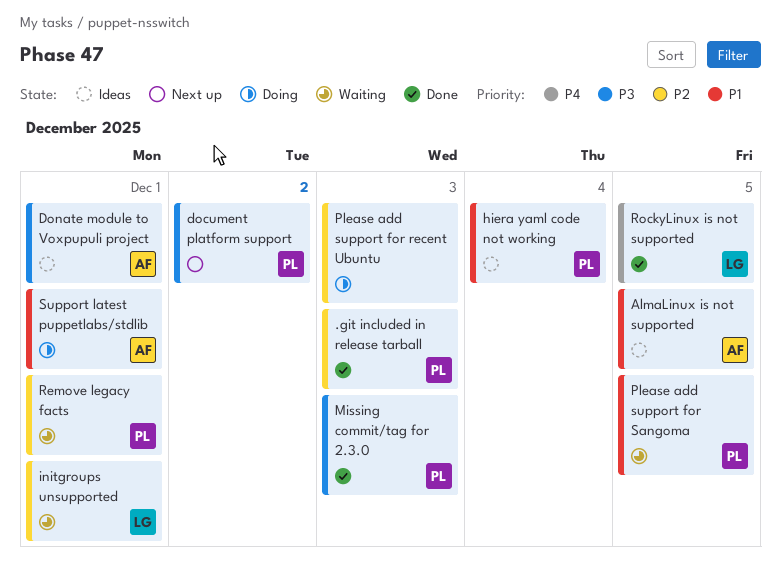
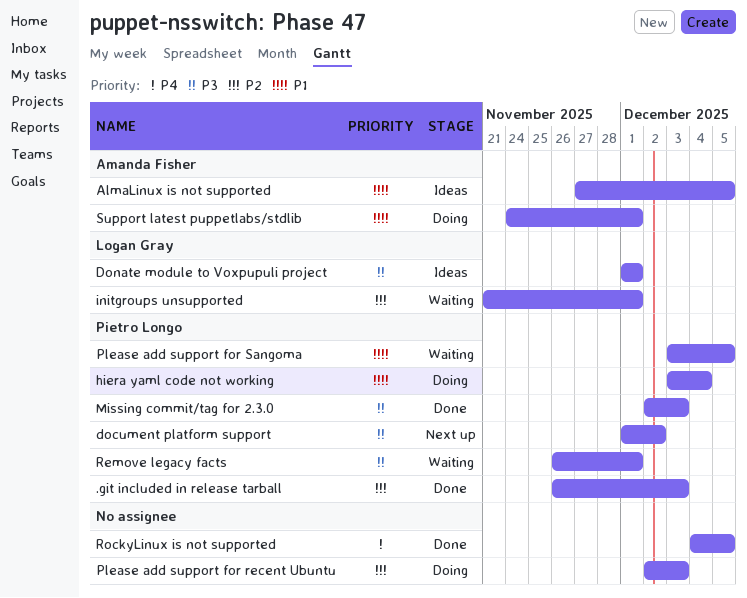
Donate module to Voxpupuli project, owner: Amanda Fisher -> Logan Gray
hiera yaml code not working, status: Ideas -> Doing
Remove legacy facts, priority: P2 -> P3
RockyLinux is not supported, owner: Logan Gray -> none

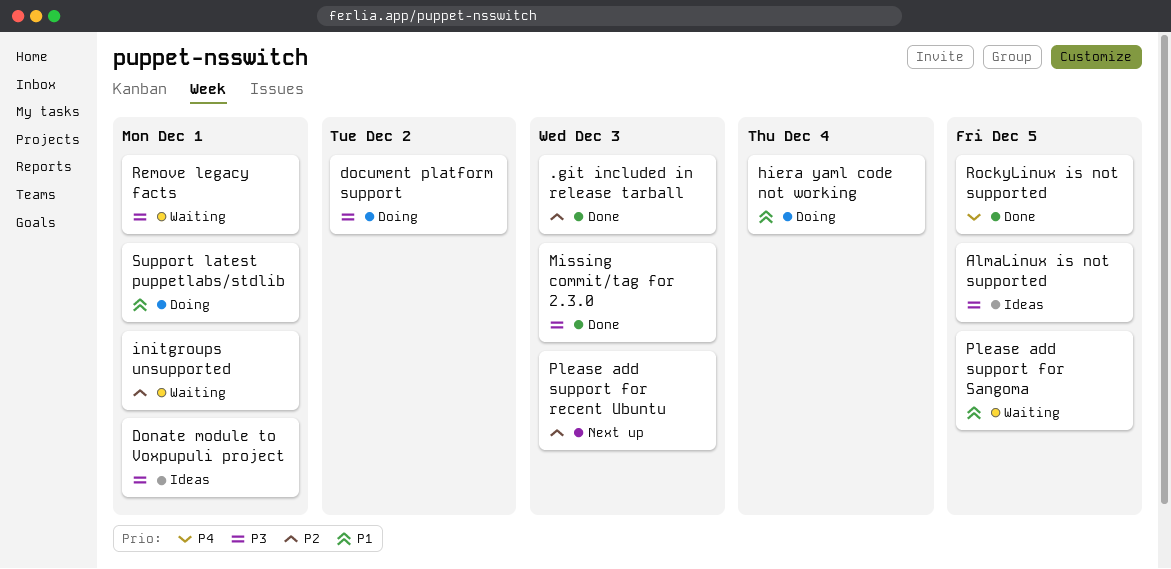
AlmaLinux is not supported, priority: P1 -> P3
document platform support, status: Next up -> Doing
Please add support for recent Ubuntu, status: Doing -> Next up

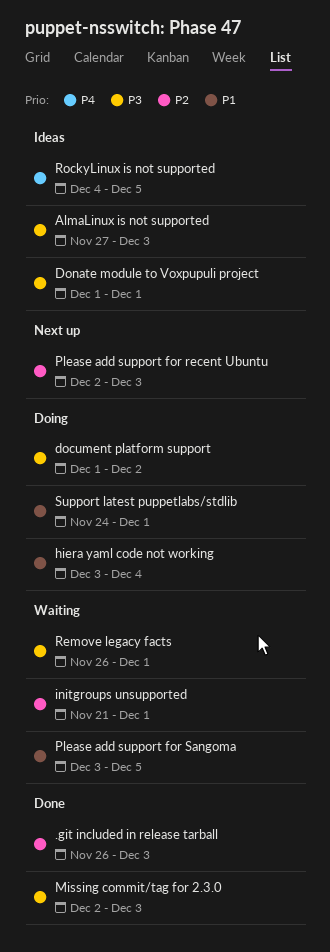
AlmaLinux is not supported, due: Dec 5 -> Dec 3
RockyLinux is not supported, status: Done -> Ideas

